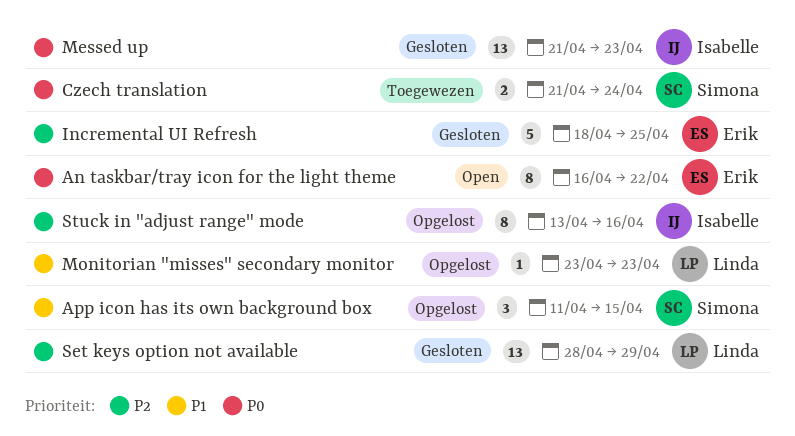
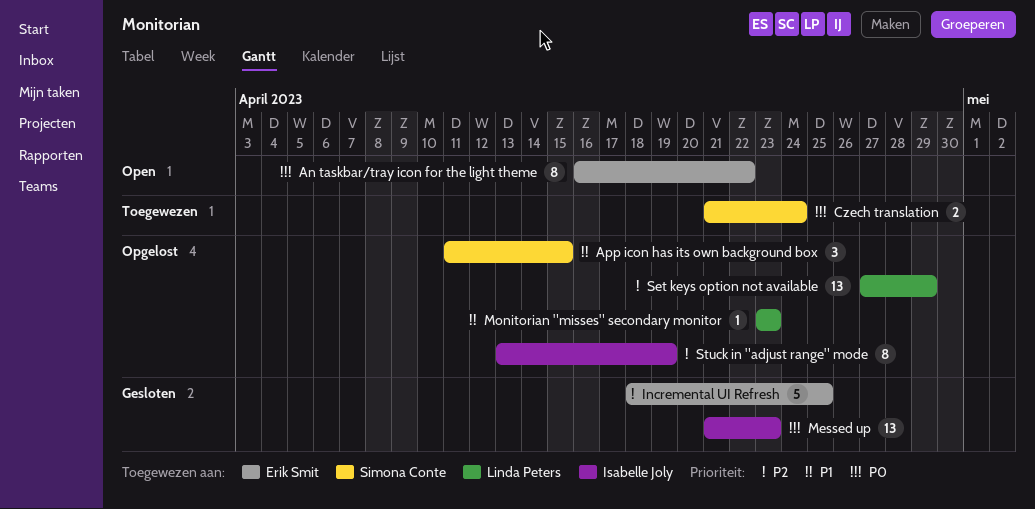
Set keys option not available, status: Gesloten -> Opgelost
Set keys option not available, start: Apr 28 -> Apr 27
Stuck in "adjust range" mode, due: Apr 16 -> Apr 19

